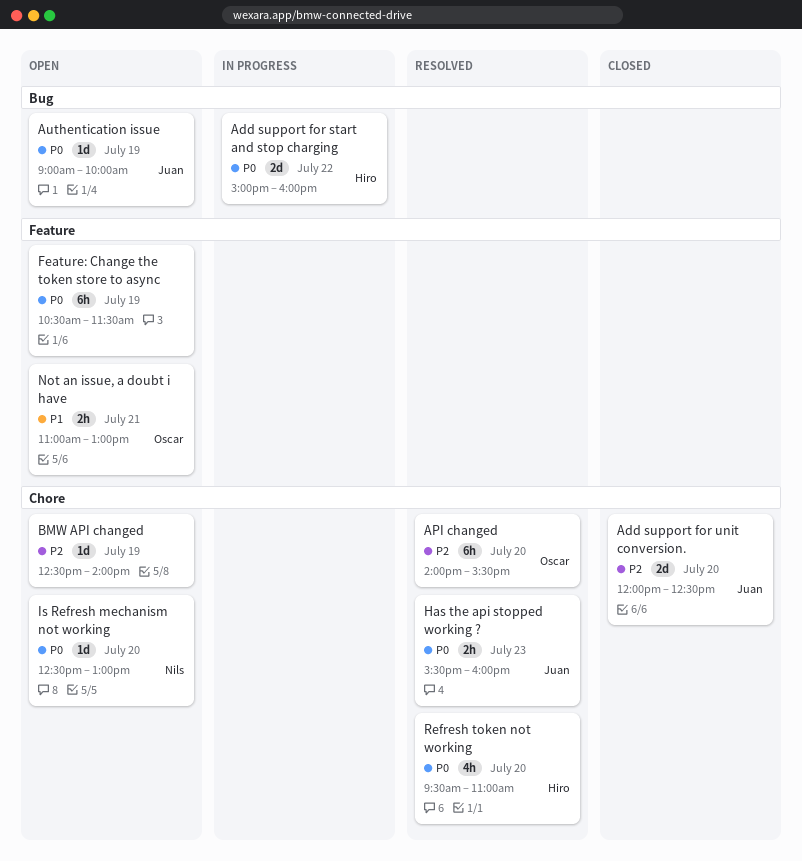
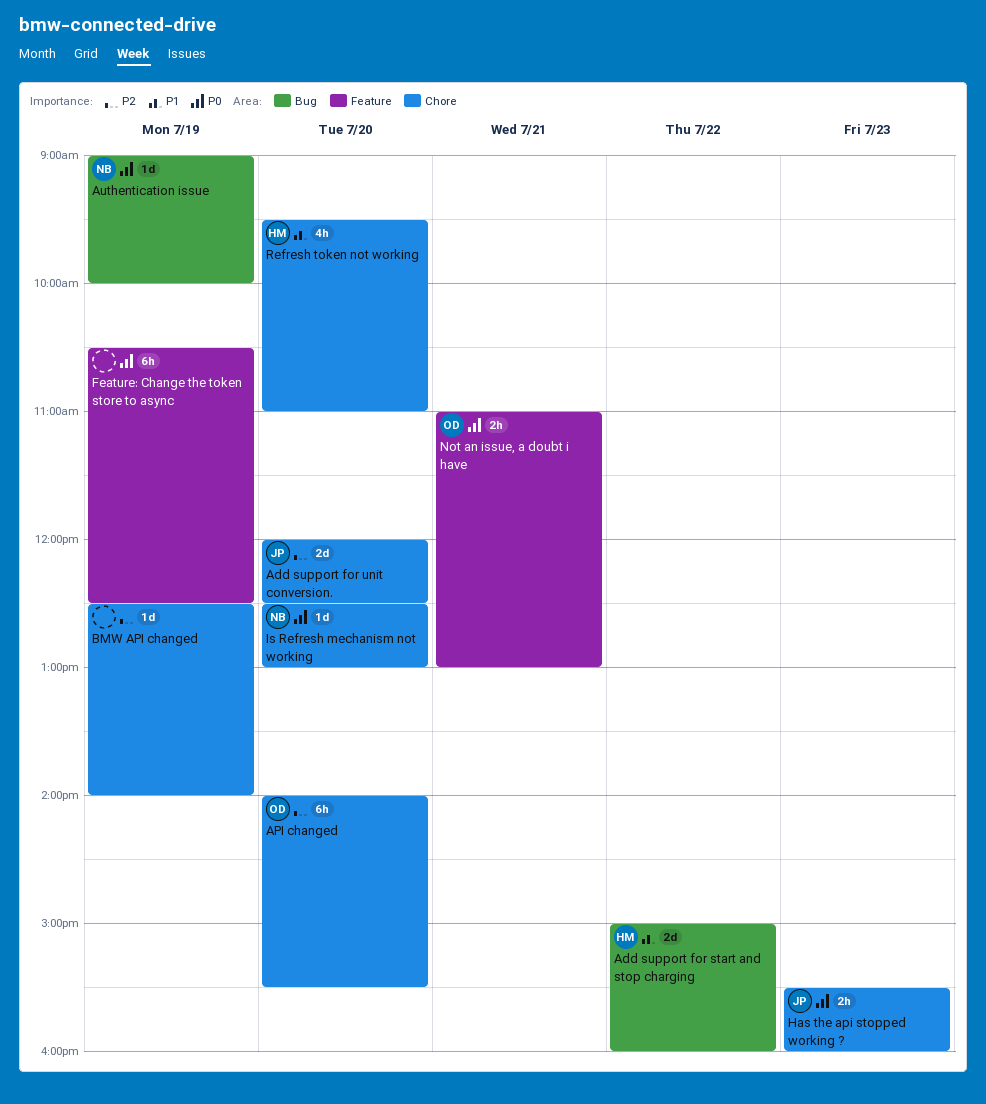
Add support for start and stop charging, priority: P0 -> P1
Authentication issue, owner: Juan -> Nils
Feature: Change the token store to async, ends: 11:30 -> 12:30
Not an issue, a doubt i have, priority: P1 -> P0
Refresh token not working, priority: P0 -> P1

